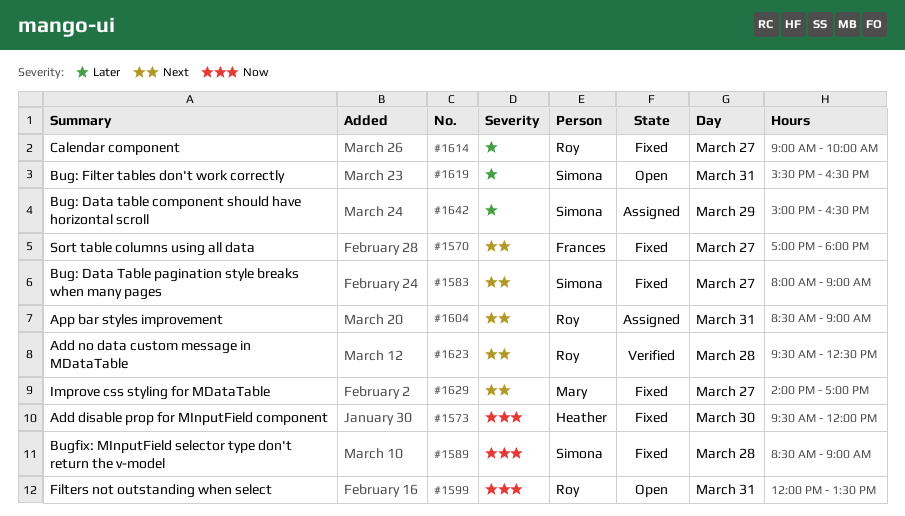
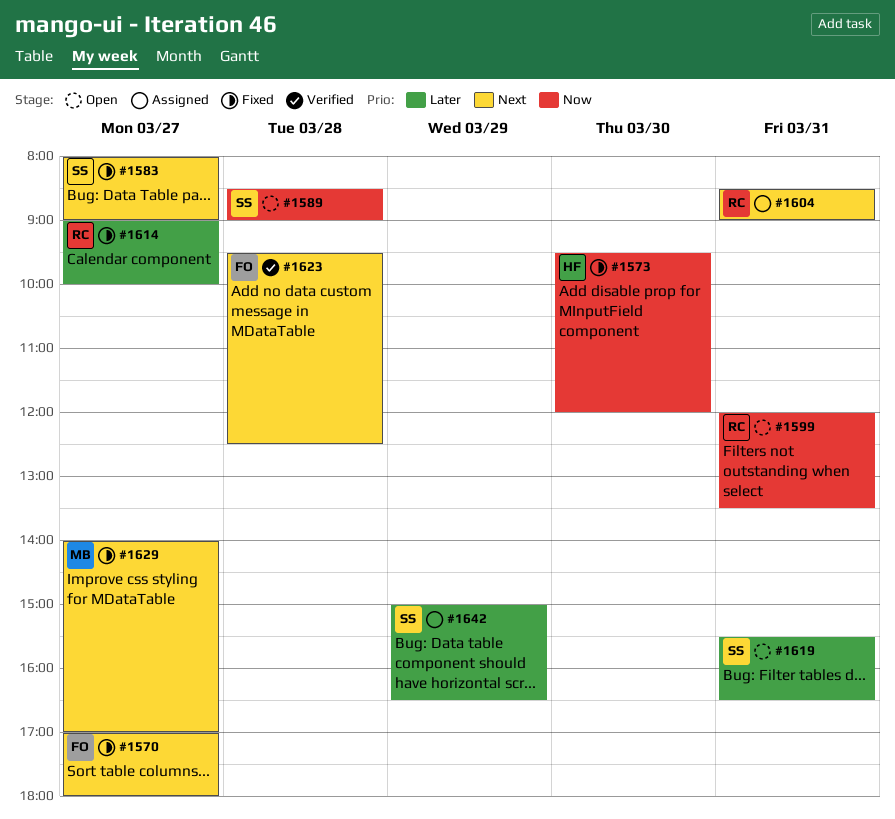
#1589, status: Fixed -> Open
#1623, owner: Roy -> Frances

